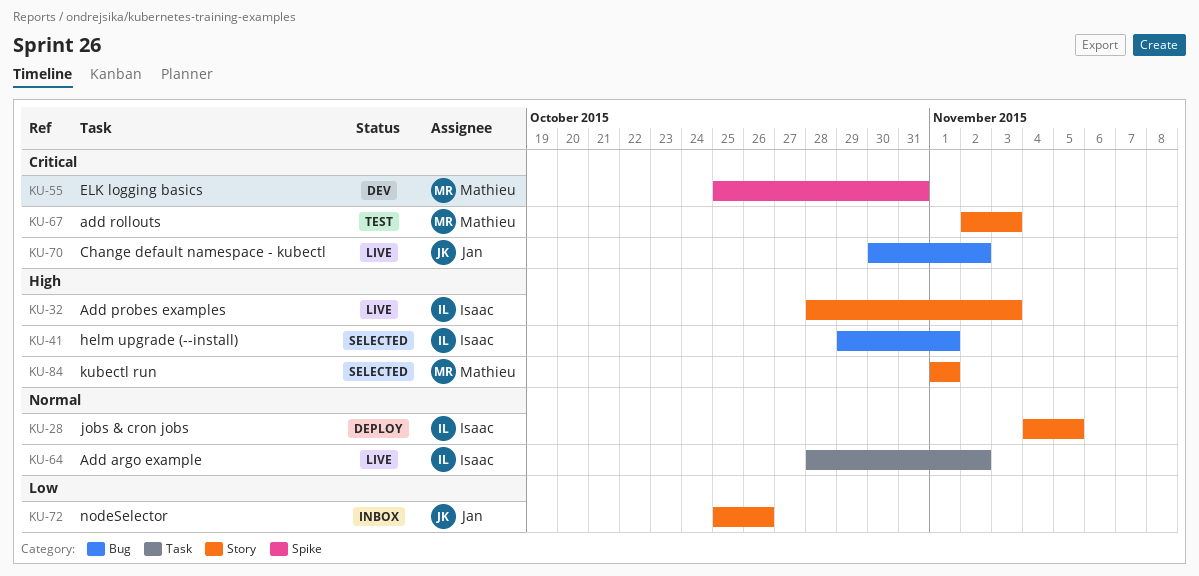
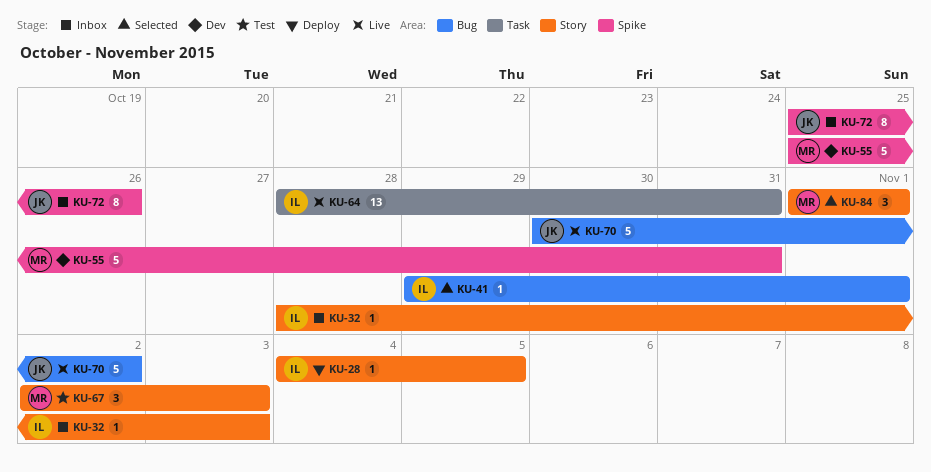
KU-32, status: Live -> Inbox
KU-64, due: Nov 2 -> Oct 31
KU-72, label: Story -> Spike

